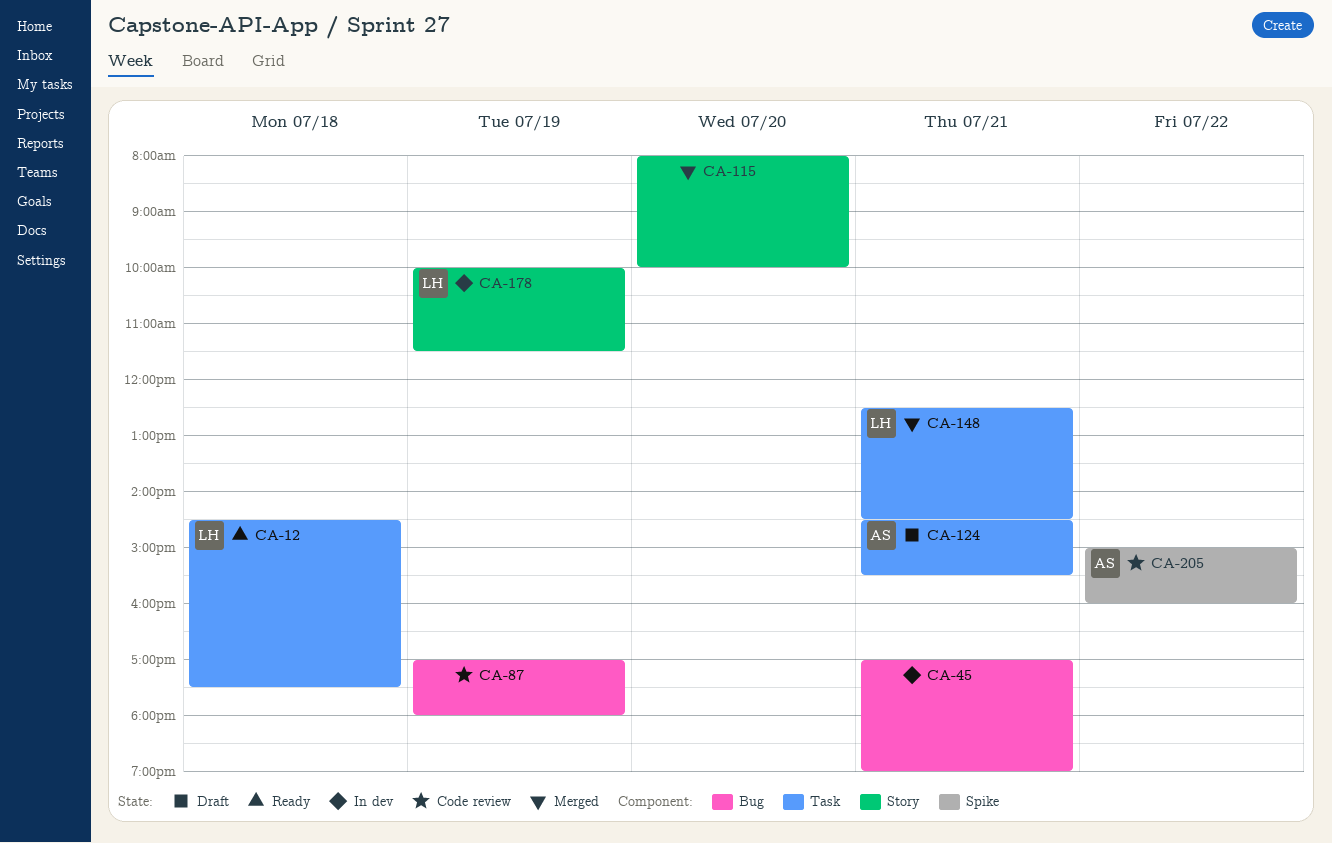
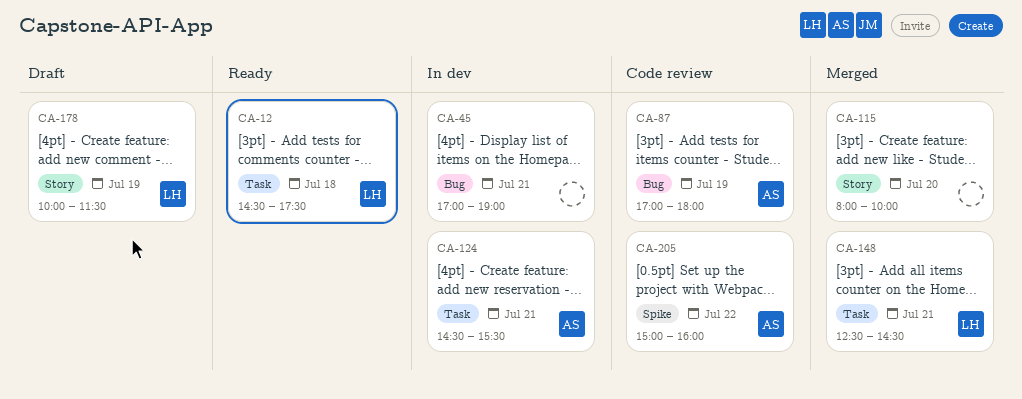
CA-87, owner: none -> AS
CA-124, status: Draft -> In dev
CA-178, status: In dev -> Draft

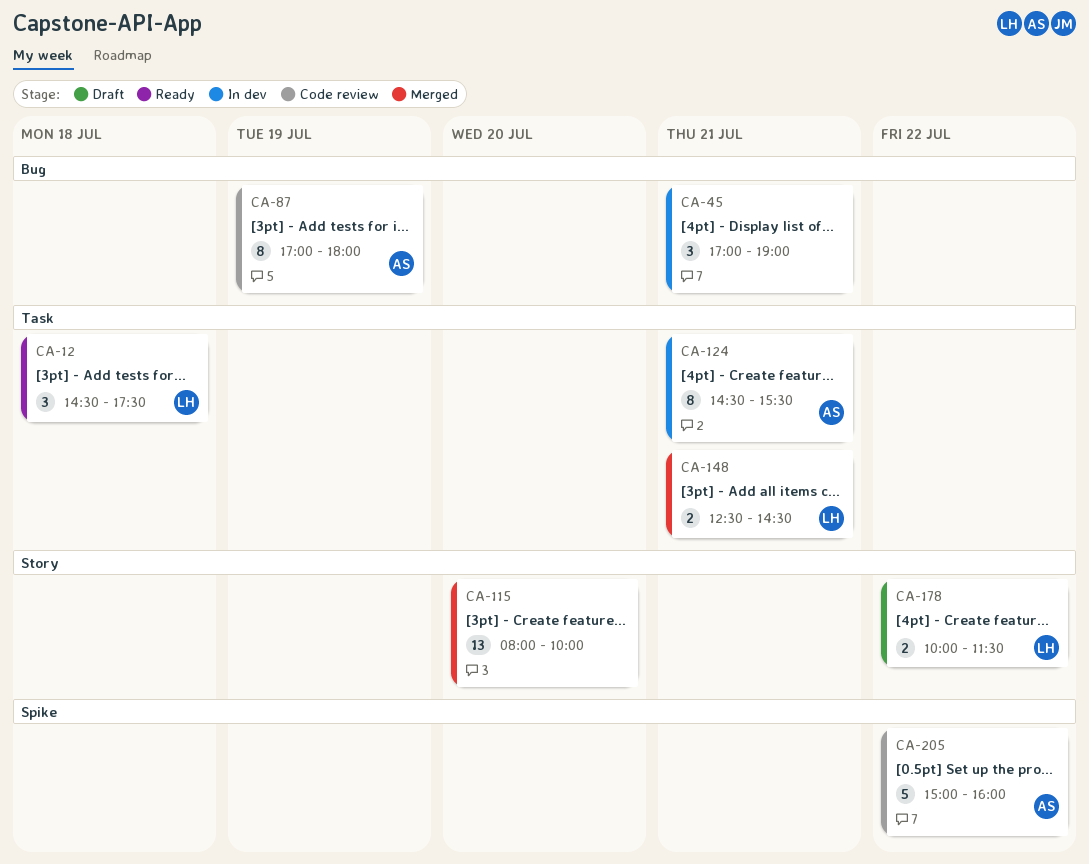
CA-178, day: Jul 19 -> Jul 22

